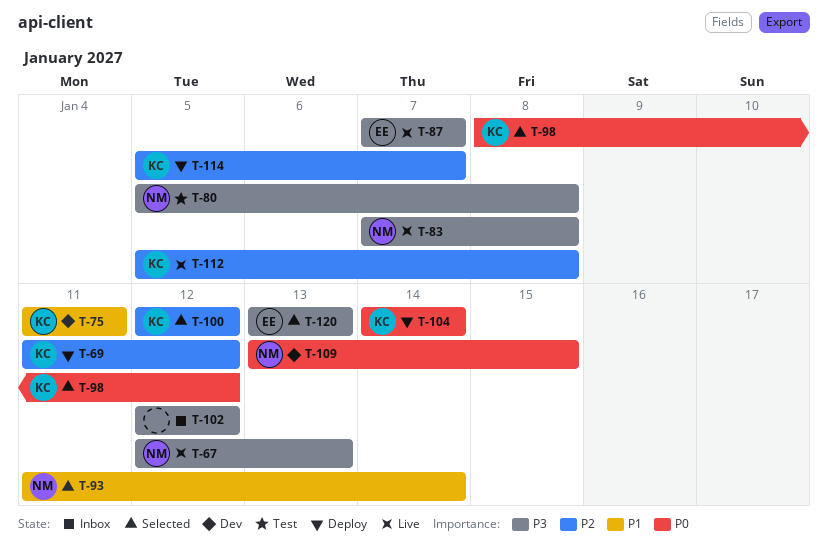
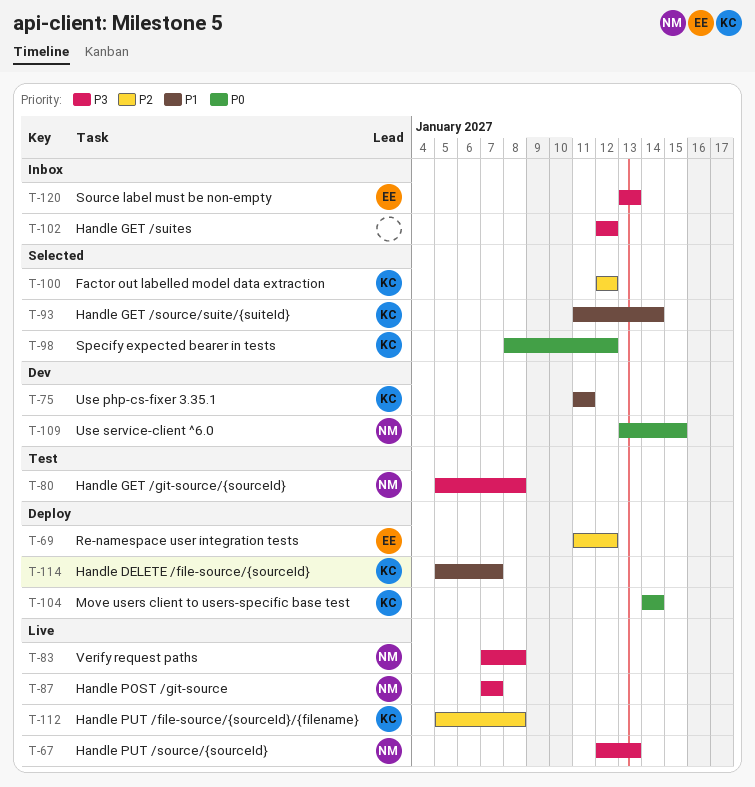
T-69, owner: KC -> EE
T-87, owner: EE -> NM
T-93, owner: NM -> KC
T-114, priority: P2 -> P1
T-120, status: Selected -> Inbox

